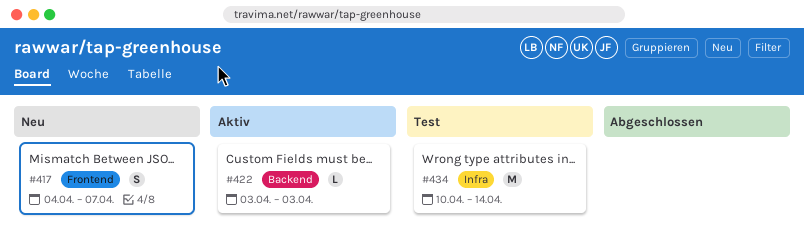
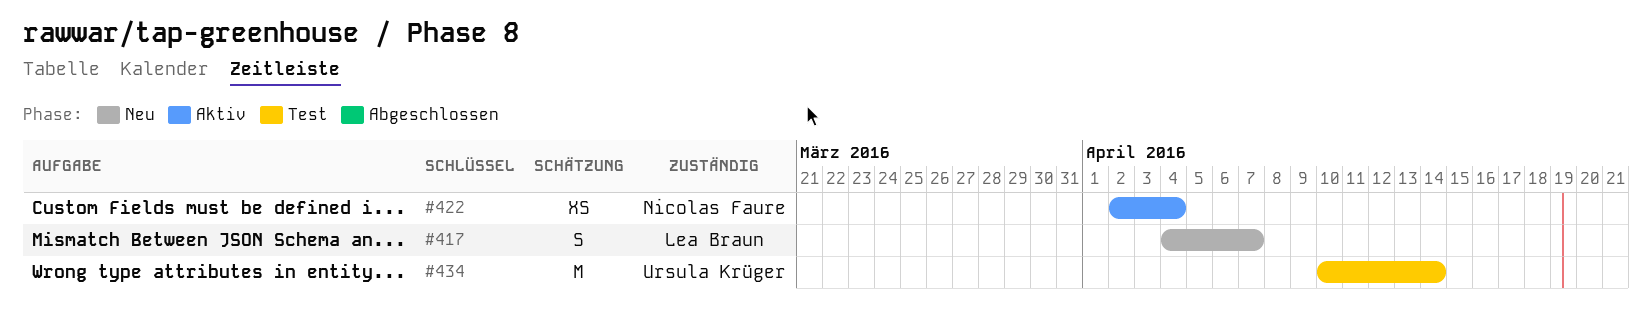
#422, estimate: L -> XS
#422, start: Apr 3 -> Apr 2
#422, due: Apr 3 -> Apr 4

